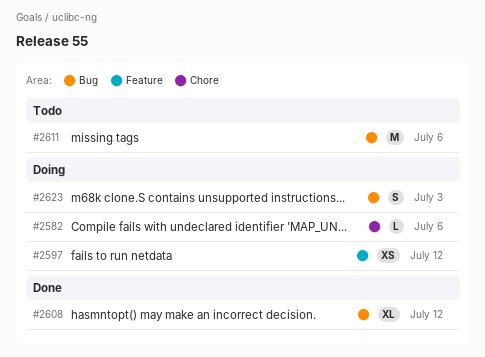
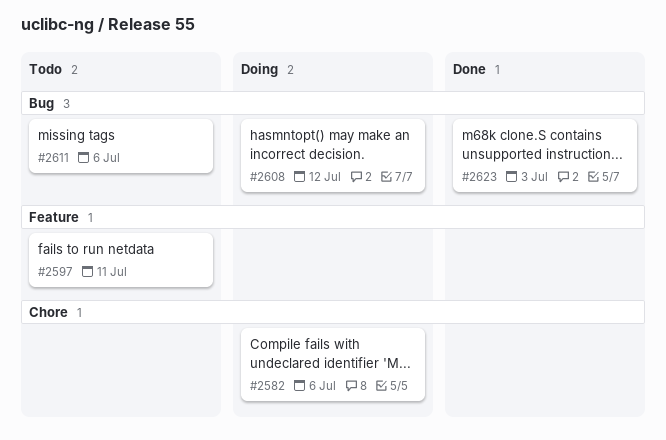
#2597, status: Doing -> Todo
#2597, due: Jul 12 -> Jul 11
#2608, status: Done -> Doing
#2623, status: Doing -> Done

